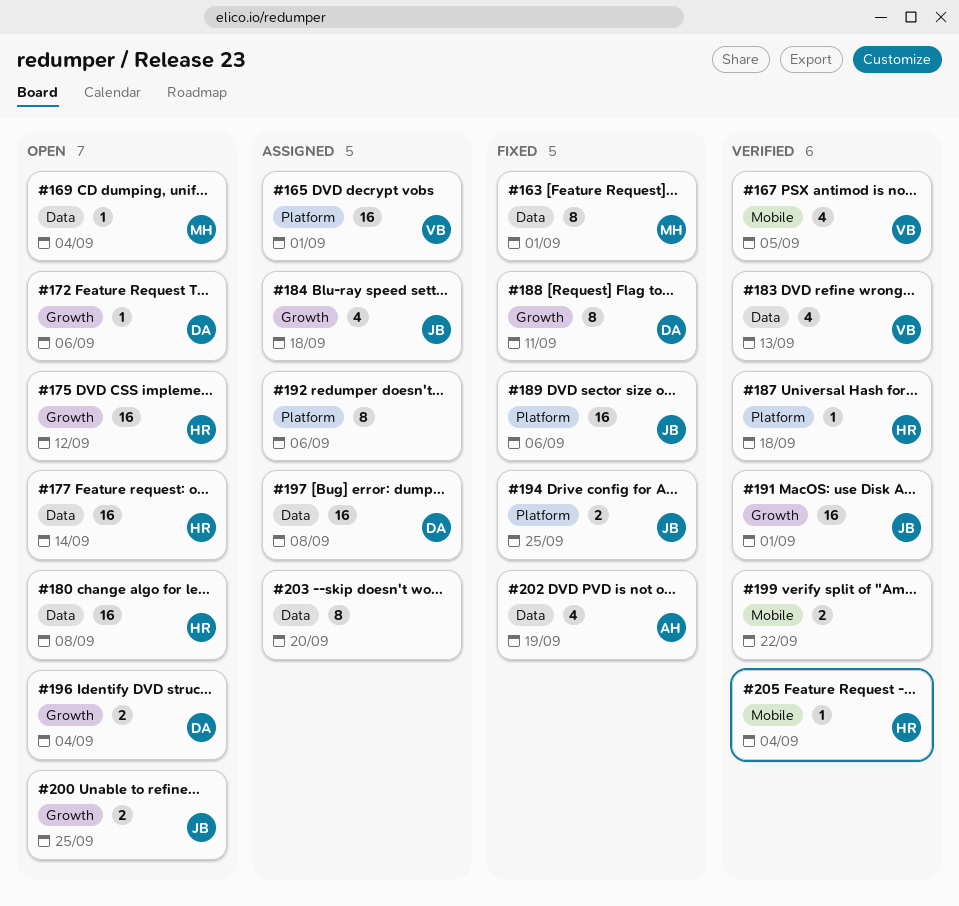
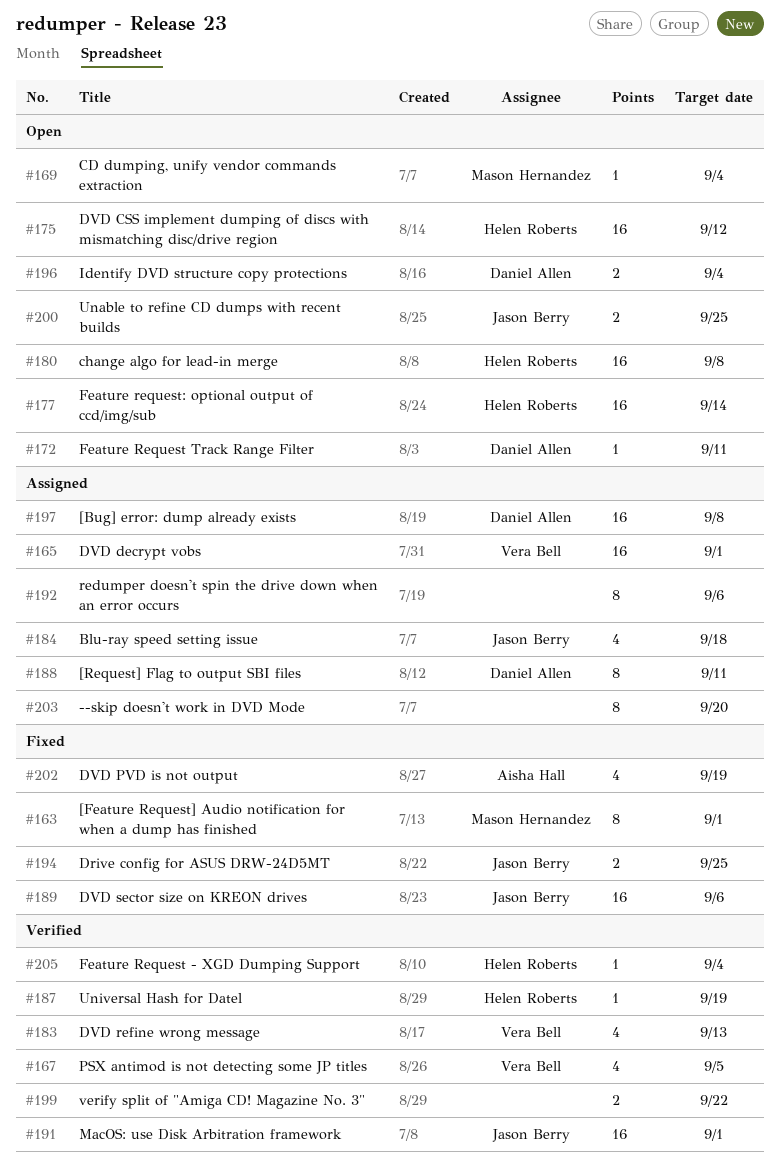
#172, due: Sep 6 -> Sep 11
#187, due: Sep 18 -> Sep 19
#188, status: Fixed -> Assigned

